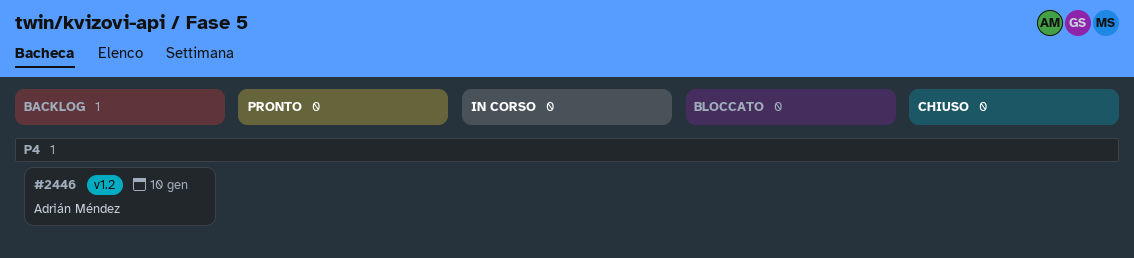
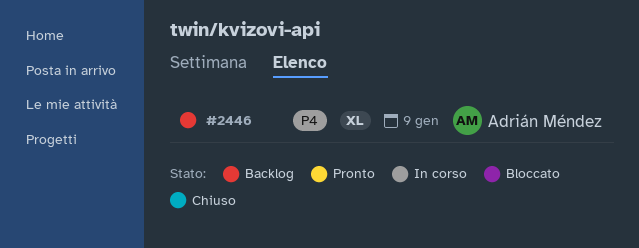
#2446, due: Jan 10 -> Jan 9

